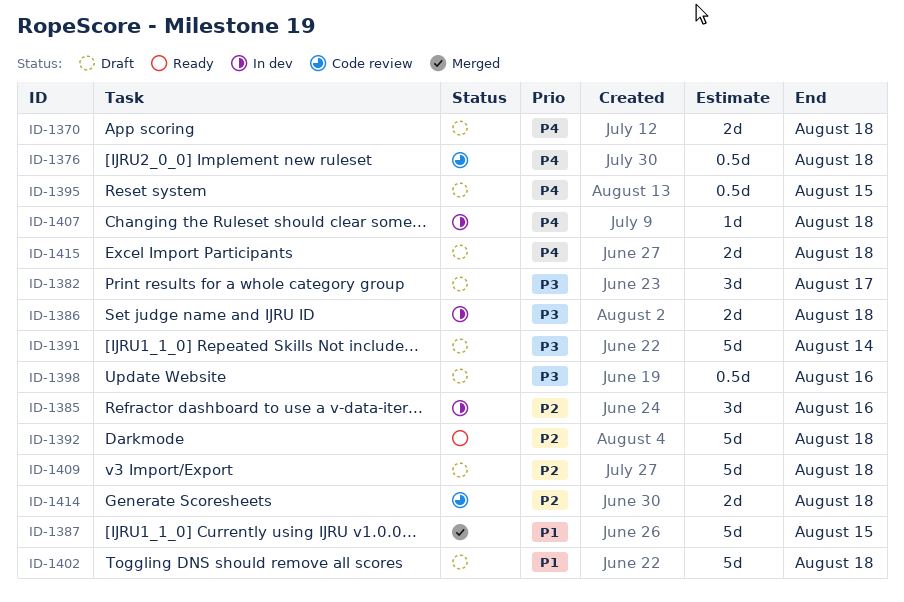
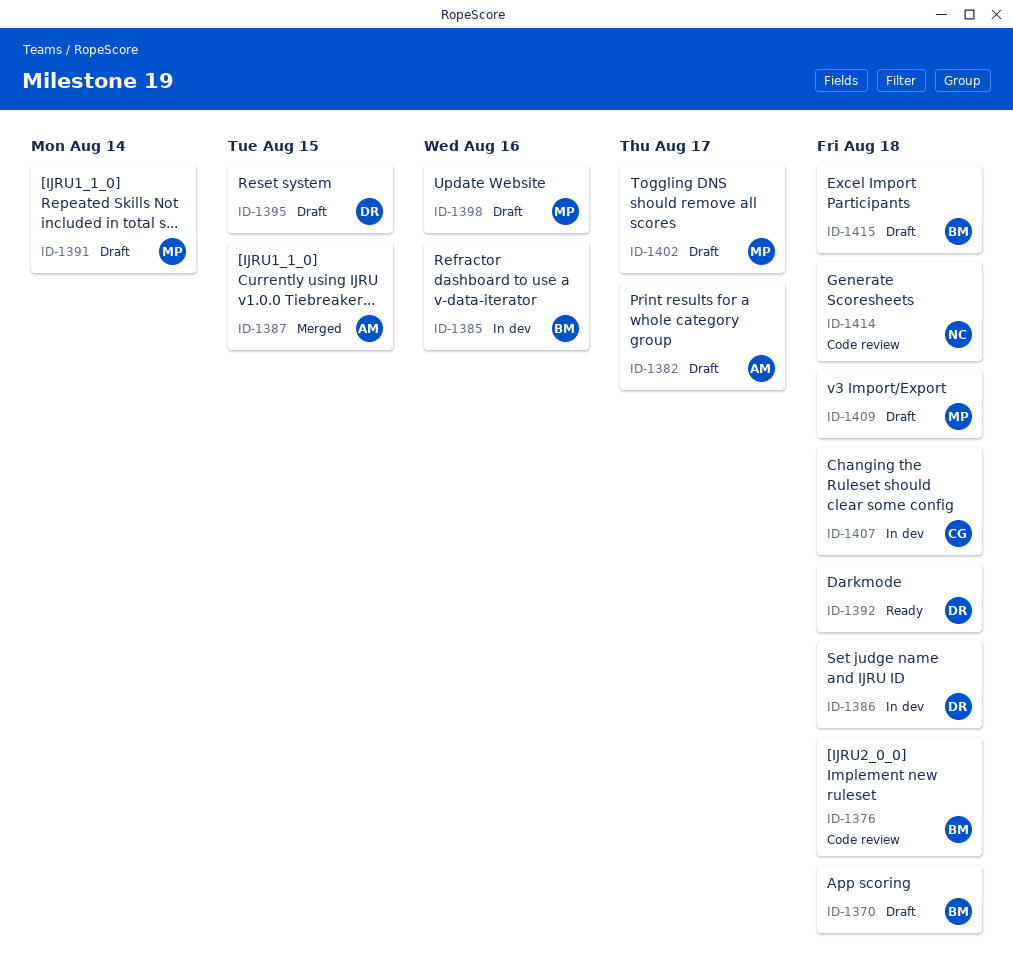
ID-1402, due: Aug 18 -> Aug 17

